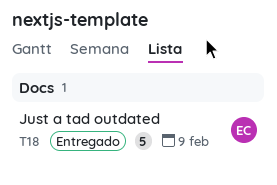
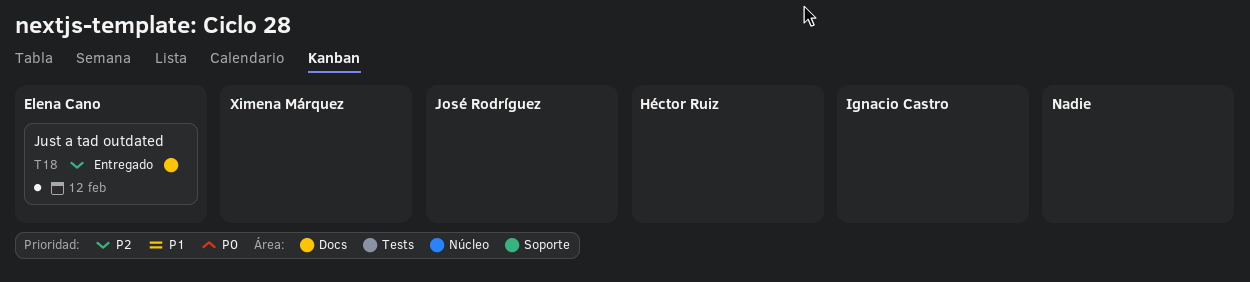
T18, estimate: 5 -> 1
T18, due: Feb 9 -> Feb 12

